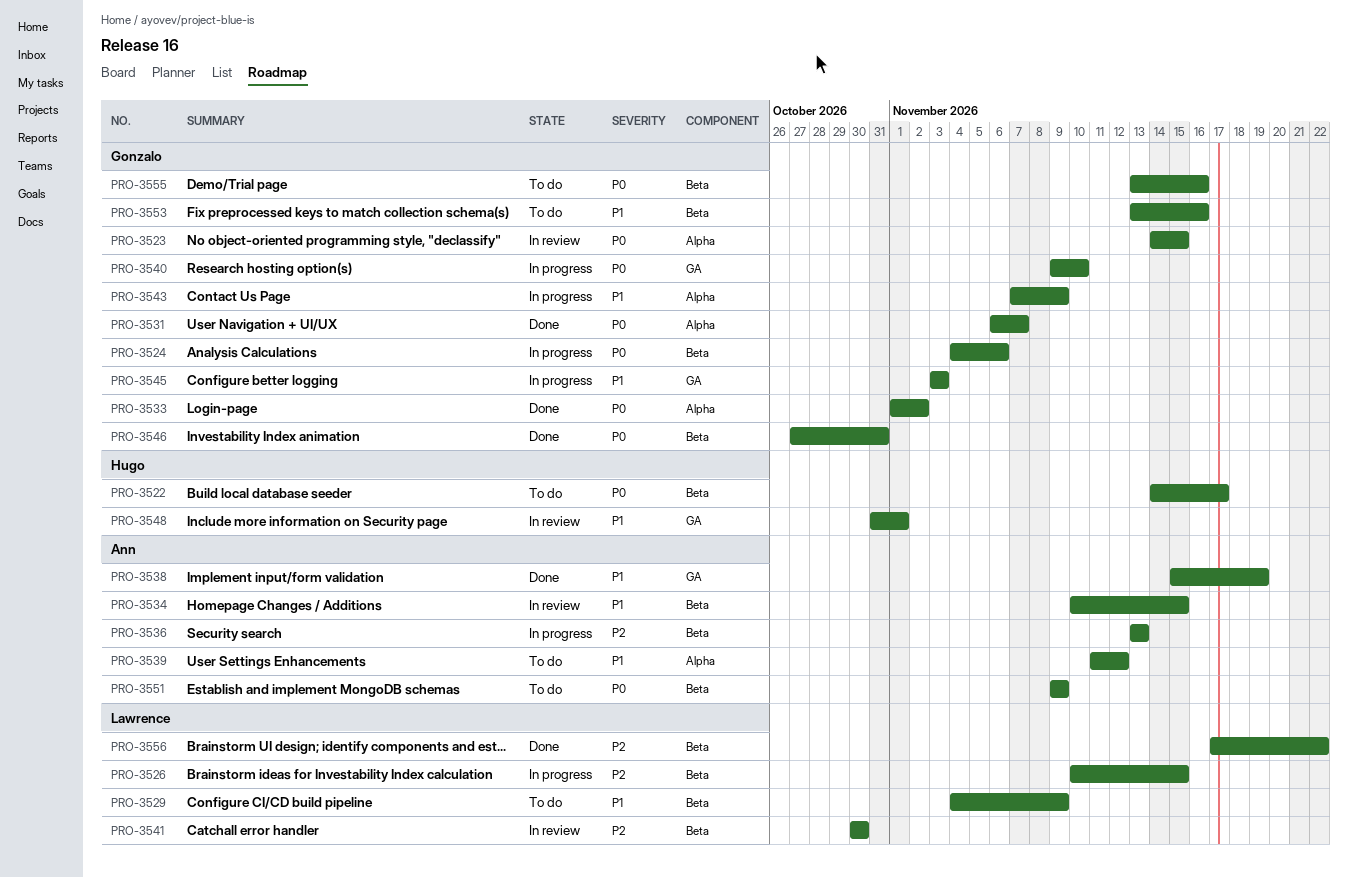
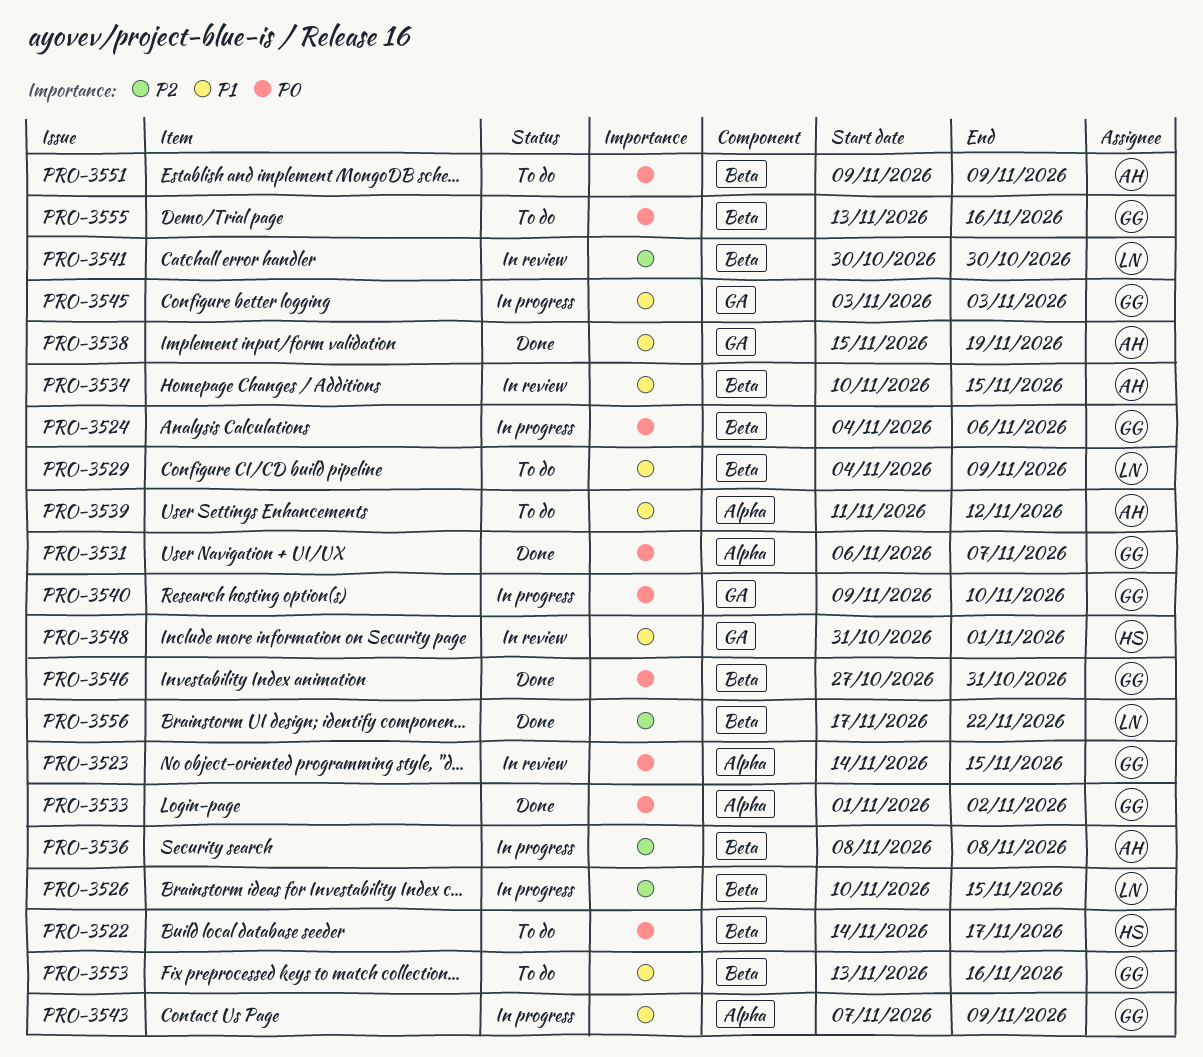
PRO-3536, start: Nov 13 -> Nov 8
PRO-3536, due: Nov 13 -> Nov 8

